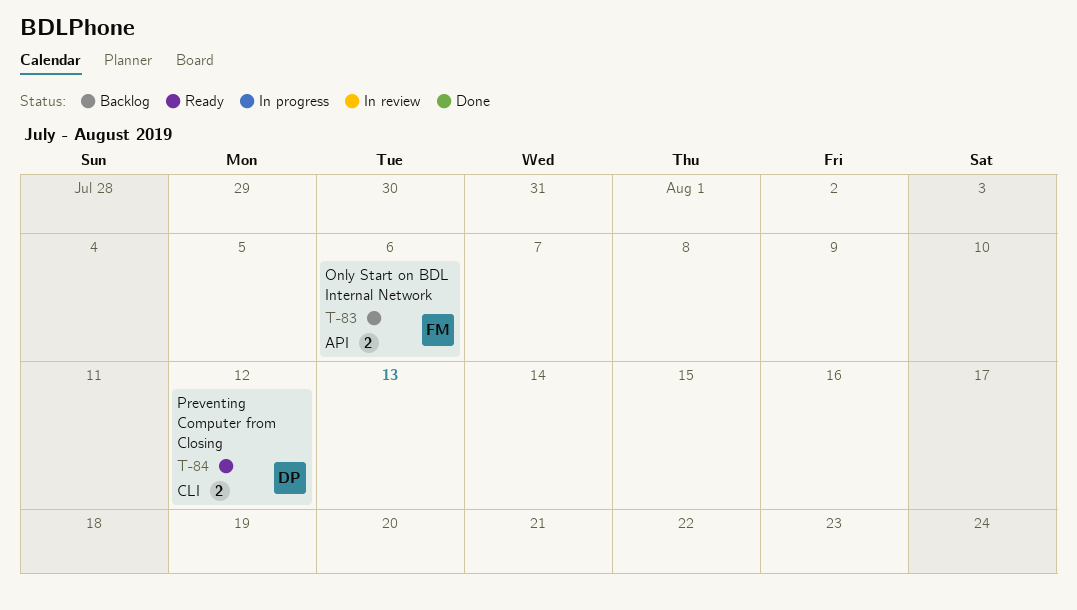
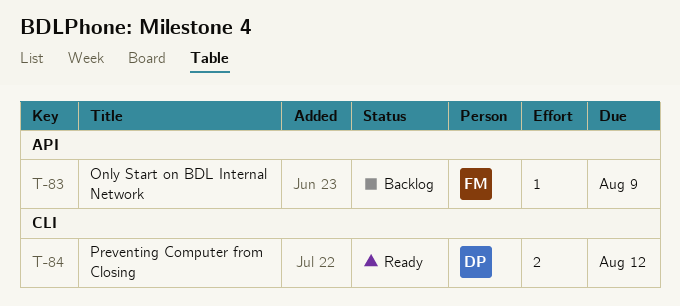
T-83, estimate: 2 -> 1
T-83, due: Aug 6 -> Aug 9

